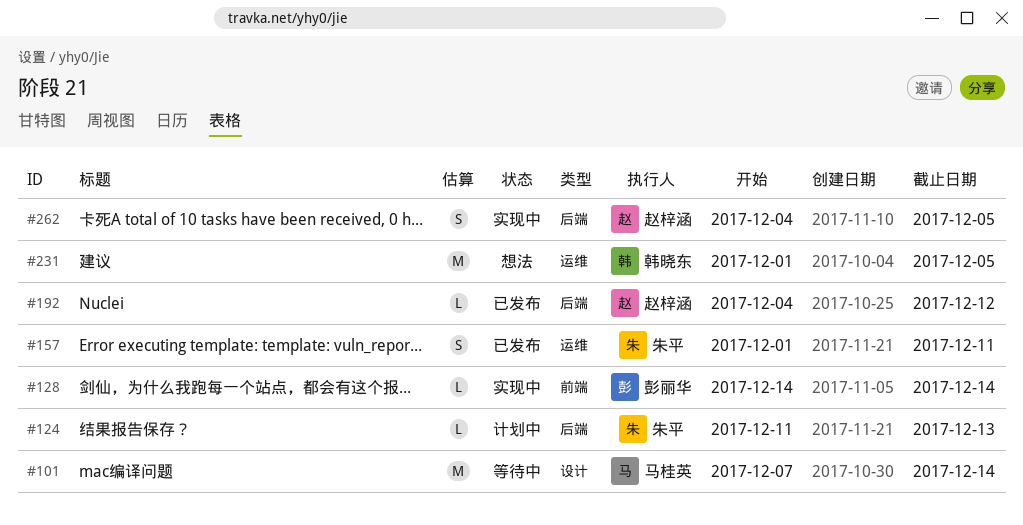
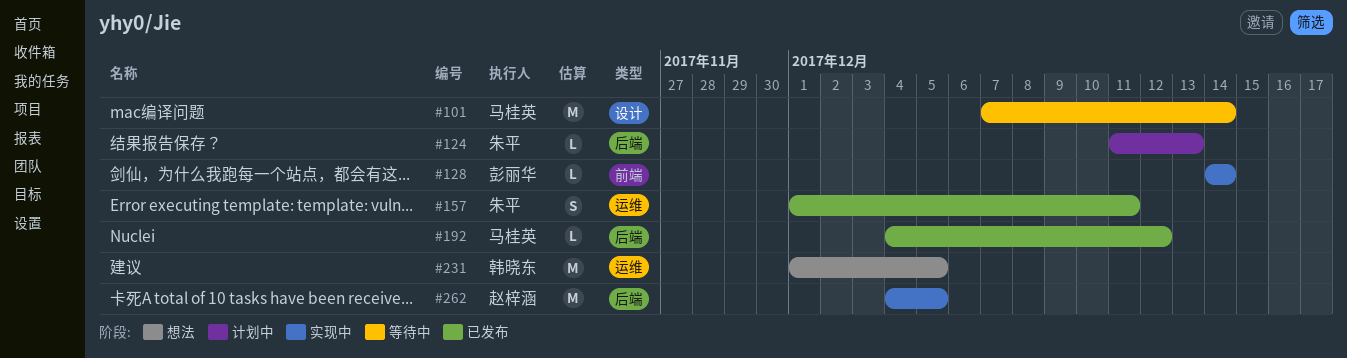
#192, owner: 赵梓涵 -> 马桂英
#262, estimate: S -> M

